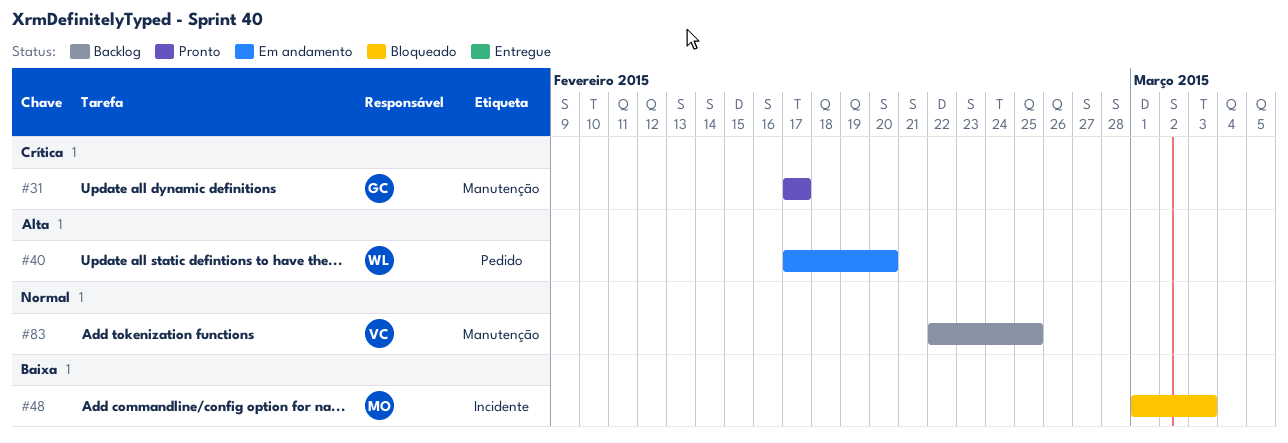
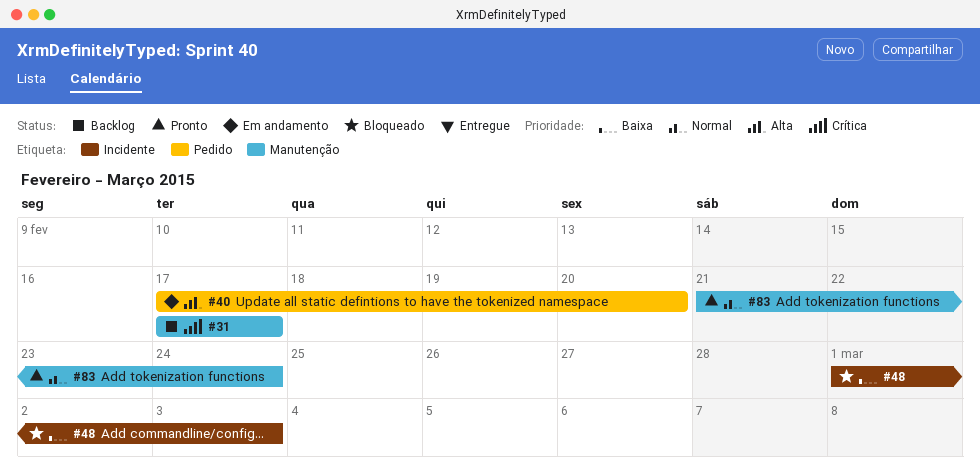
#31, status: Pronto -> Backlog
#83, status: Backlog -> Pronto
#83, start: Feb 22 -> Feb 21
#83, due: Feb 25 -> Feb 24

